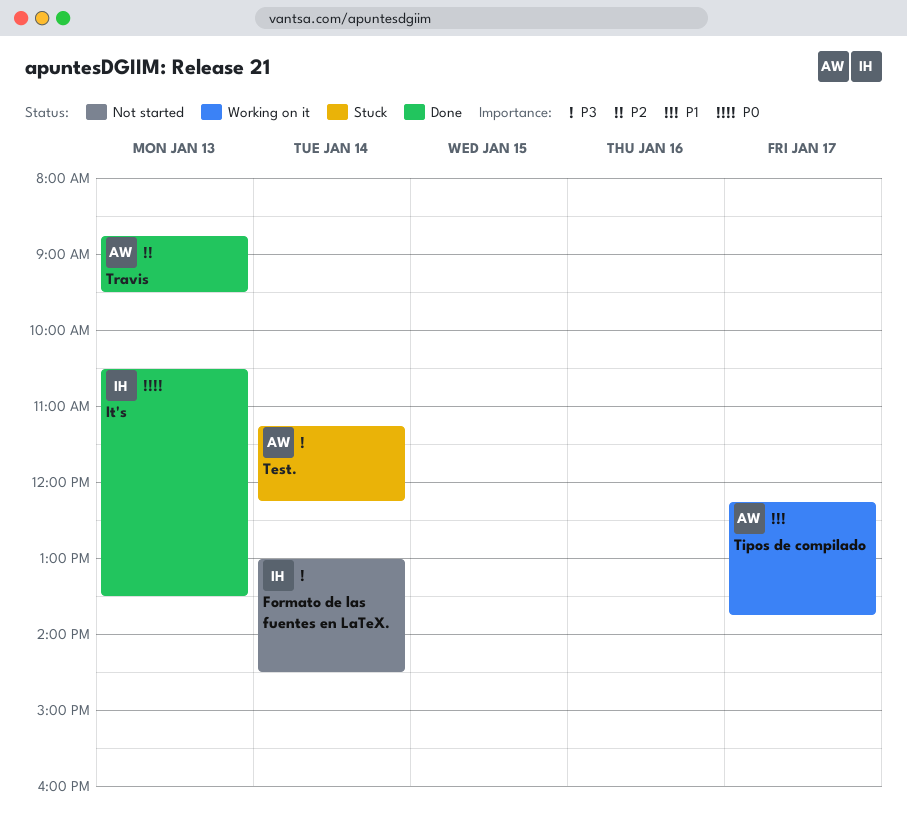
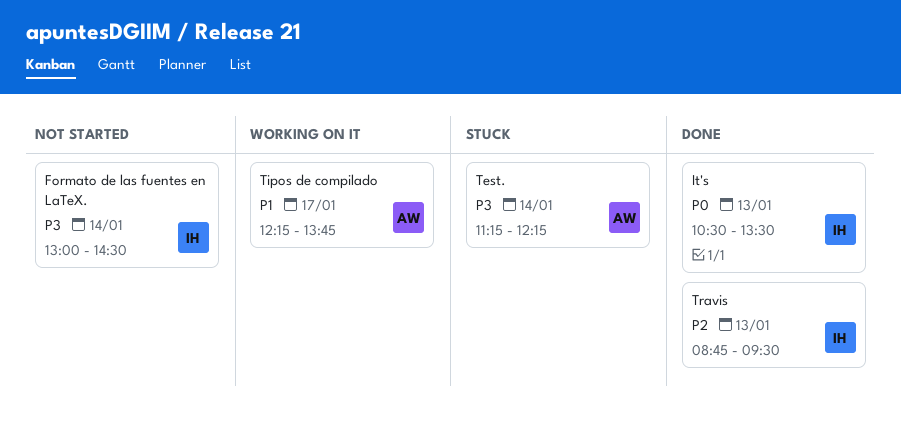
Travis, owner: AW -> IH

